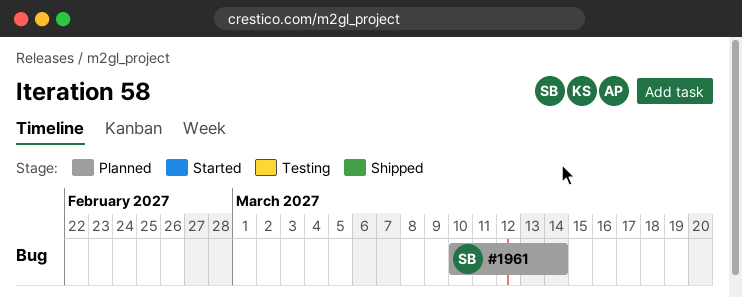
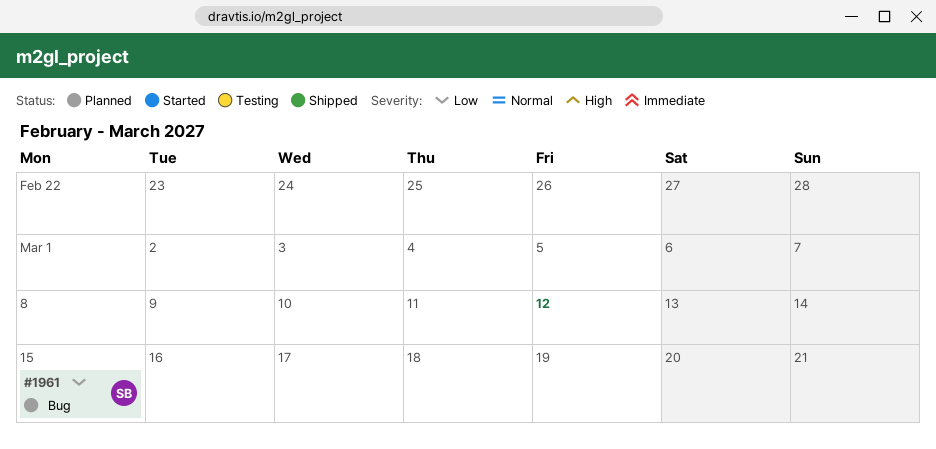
#1961, due: Mar 14 -> Mar 15

